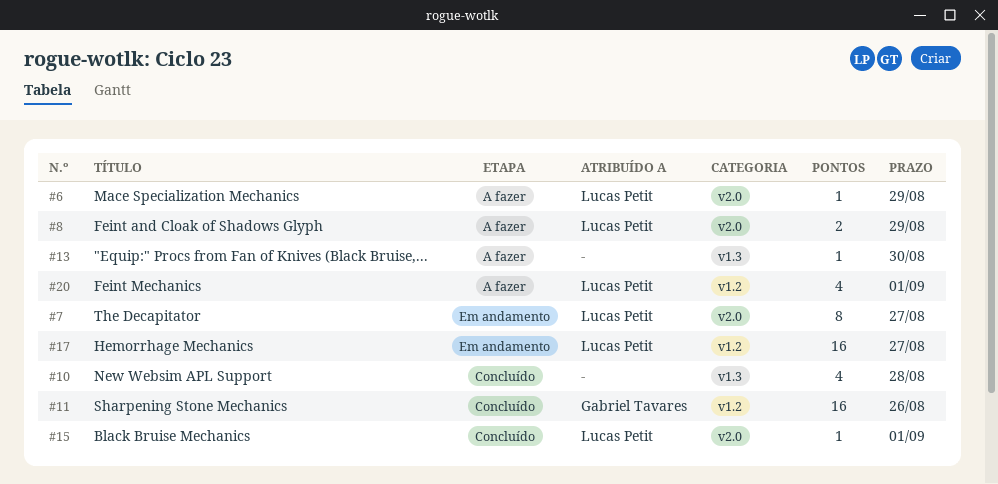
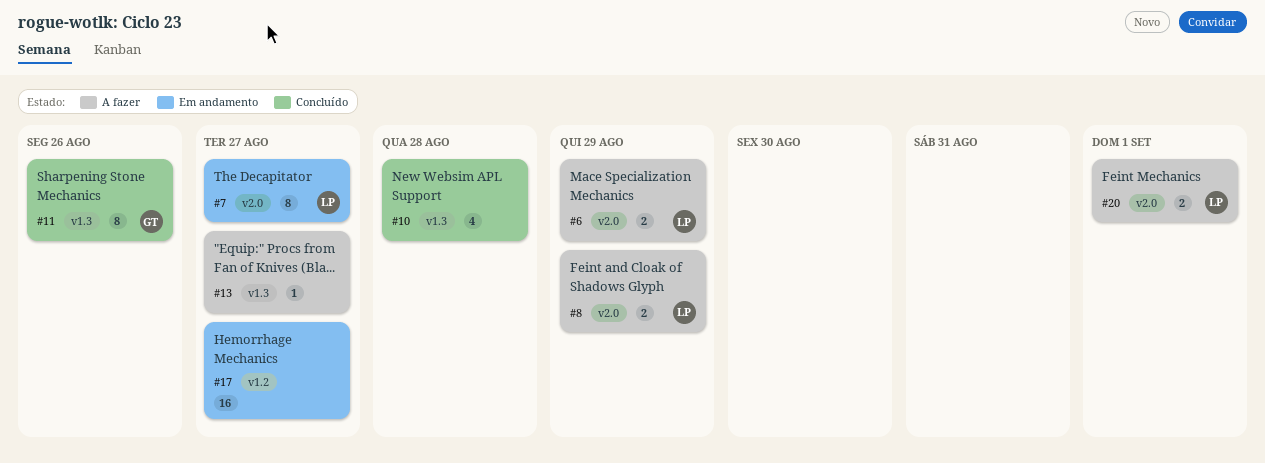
#6, estimate: 1 -> 2
#11, label: v1.2 -> v1.3
#11, estimate: 16 -> 8
#13, due: Aug 30 -> Aug 27
#15: present -> none
#17, owner: Lucas Petit -> none
#20, label: v1.2 -> v2.0
#20, estimate: 4 -> 2

